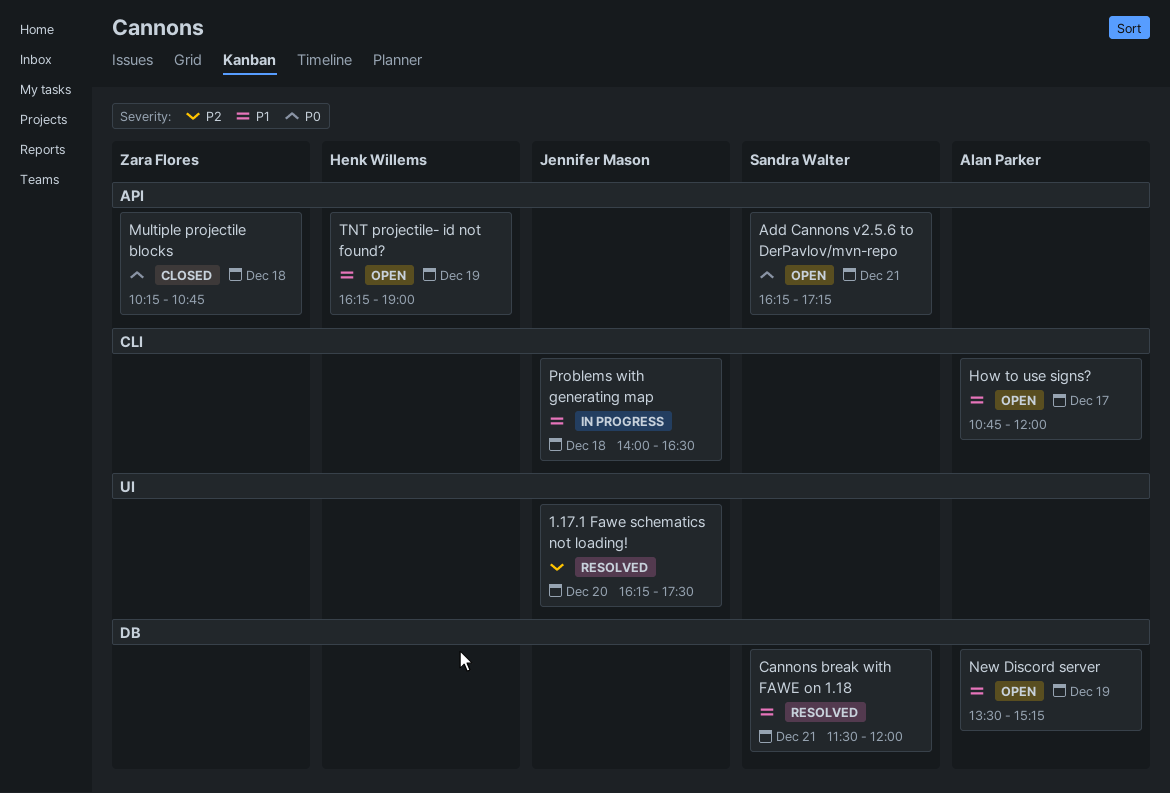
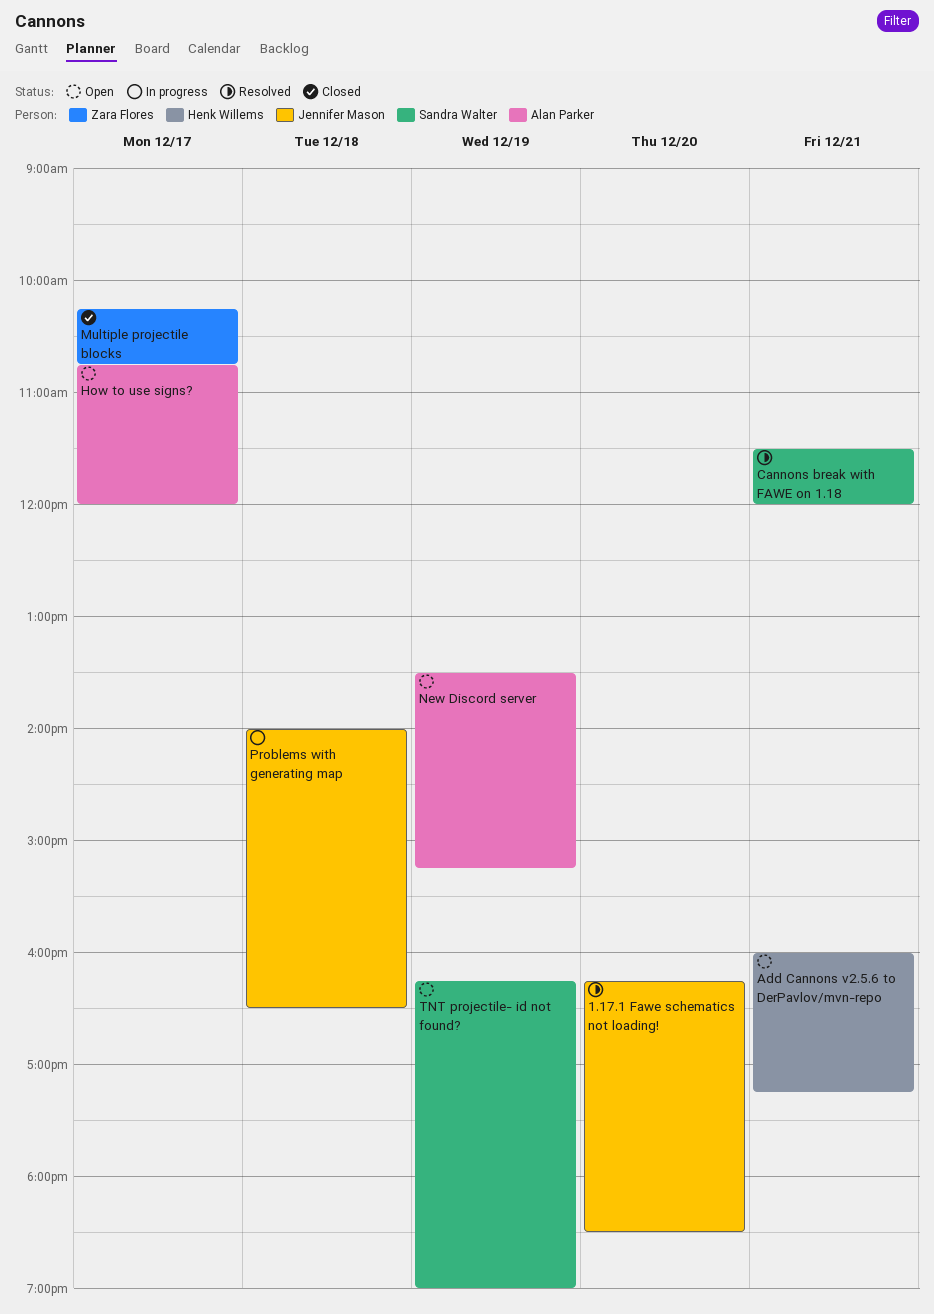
1.17.1 Fawe schematics not loading!, ends: 17:30 -> 18:30
Add Cannons v2.5.6 to DerPavlov/mvn-repo, owner: Sandra Walter -> Henk Willems
Add Cannons v2.5.6 to DerPavlov/mvn-repo, begins: 16:15 -> 16:00
Multiple projectile blocks, day: Dec 18 -> Dec 17
TNT projectile- id not found?, owner: Henk Willems -> Sandra Walter

